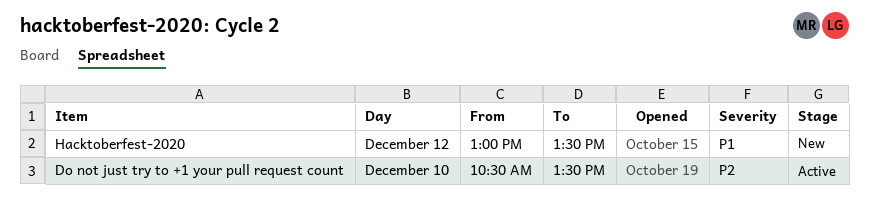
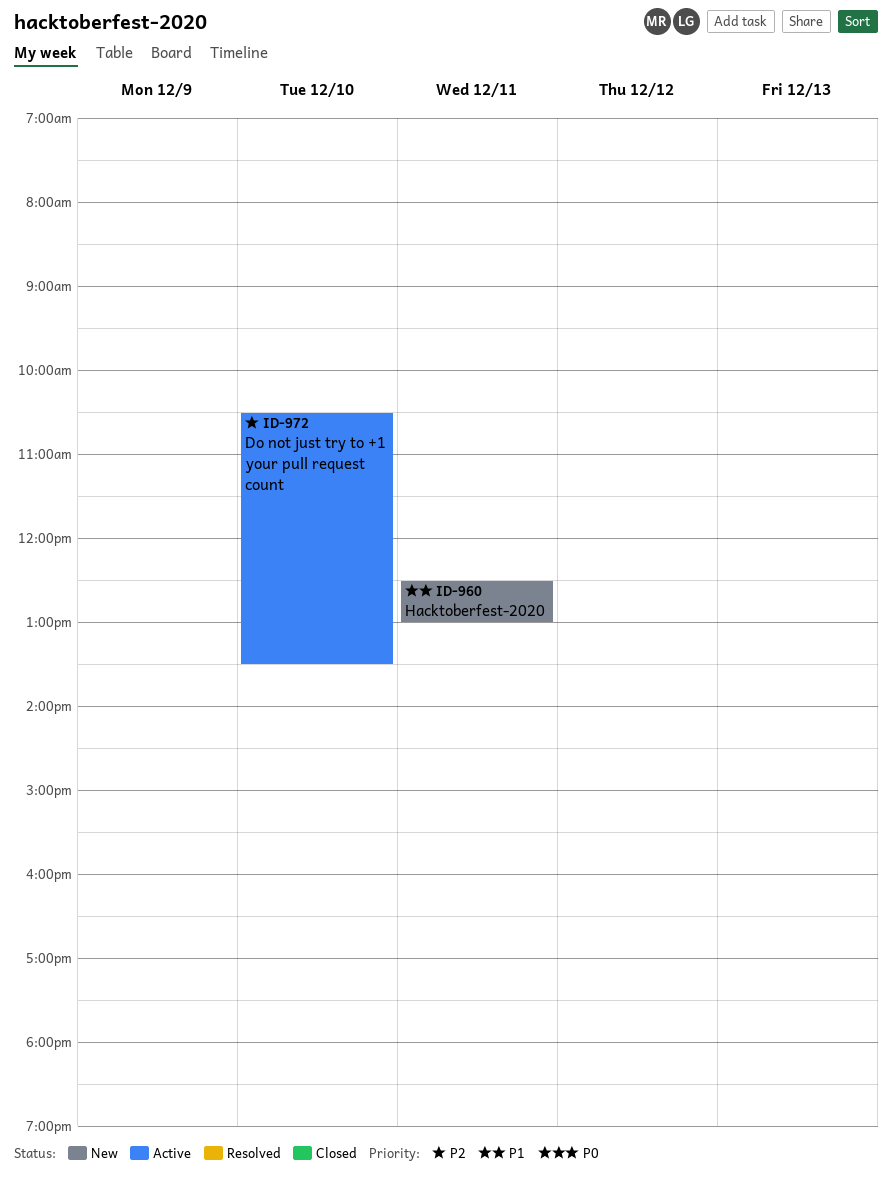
Hacktoberfest-2020, day: Dec 12 -> Dec 11
Hacktoberfest-2020, begins: 13:00 -> 12:30
Hacktoberfest-2020, ends: 13:30 -> 13:00

